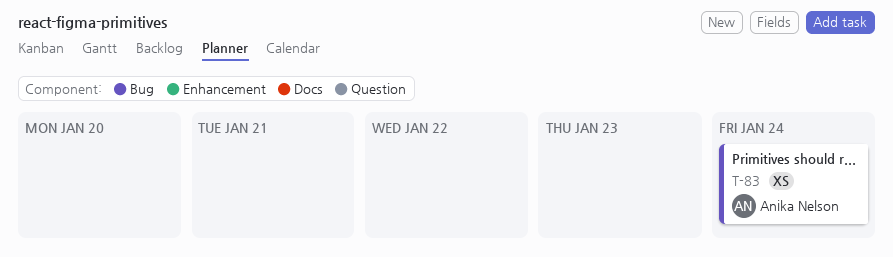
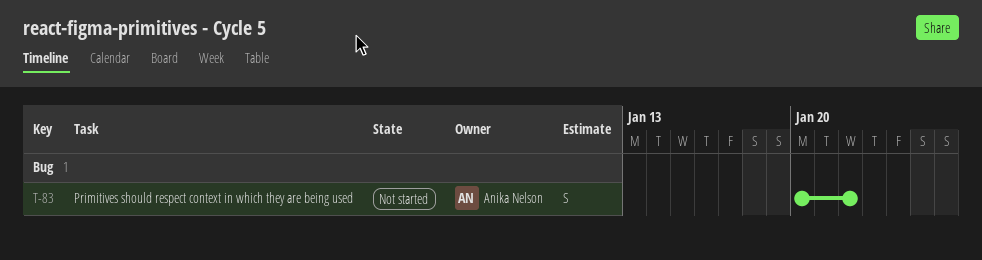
T-83, estimate: XS -> S
T-83, due: Jan 24 -> Jan 22

